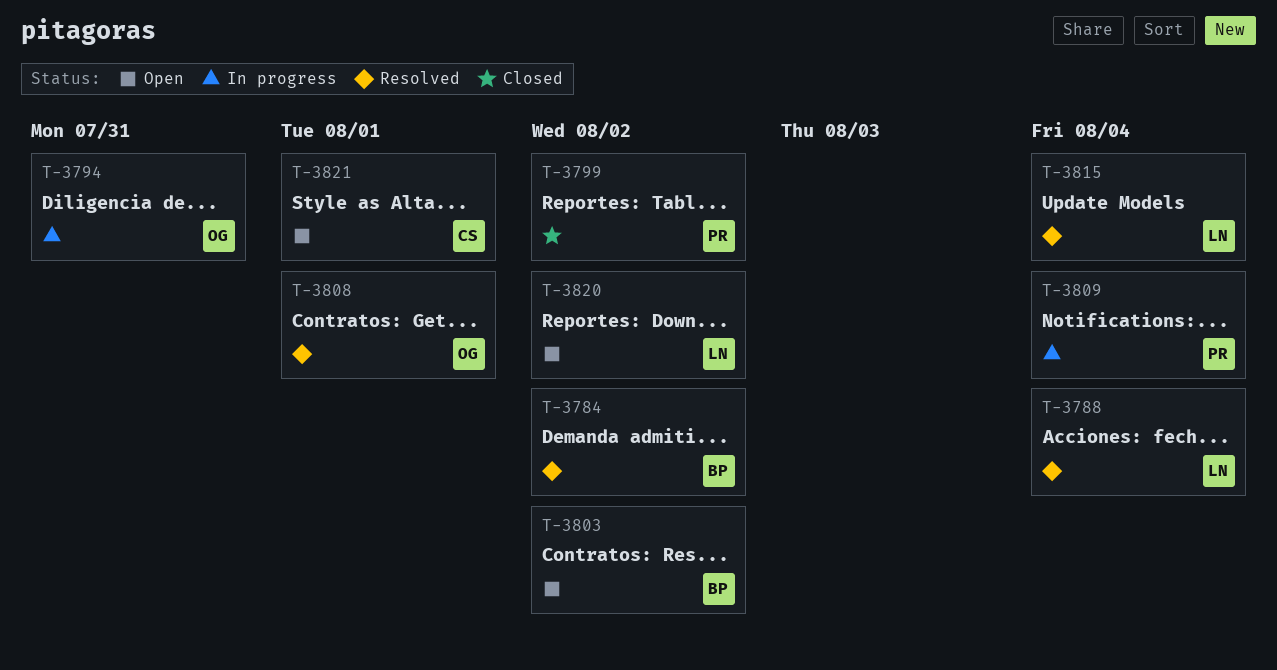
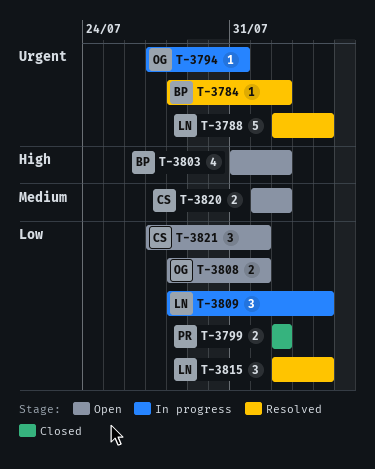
T-3808, status: Resolved -> Open
T-3809, owner: PR -> LN
T-3820, owner: LN -> CS

